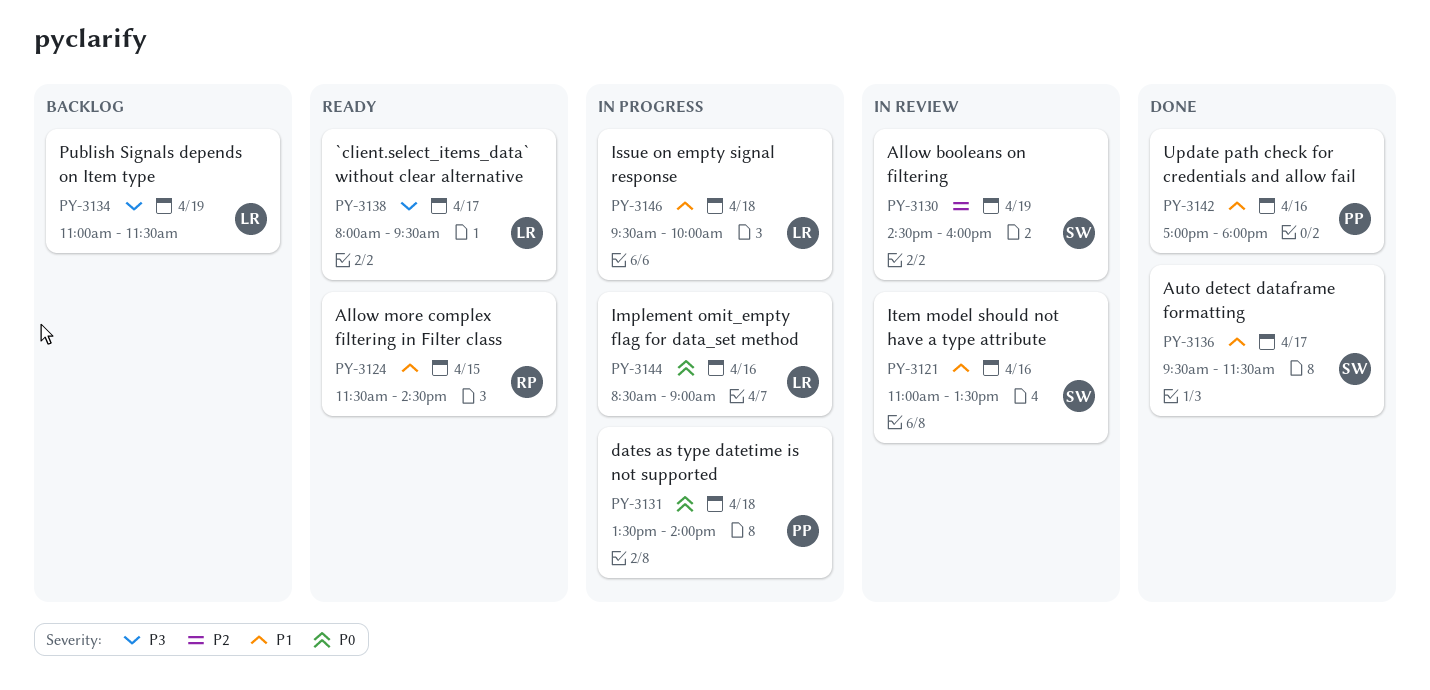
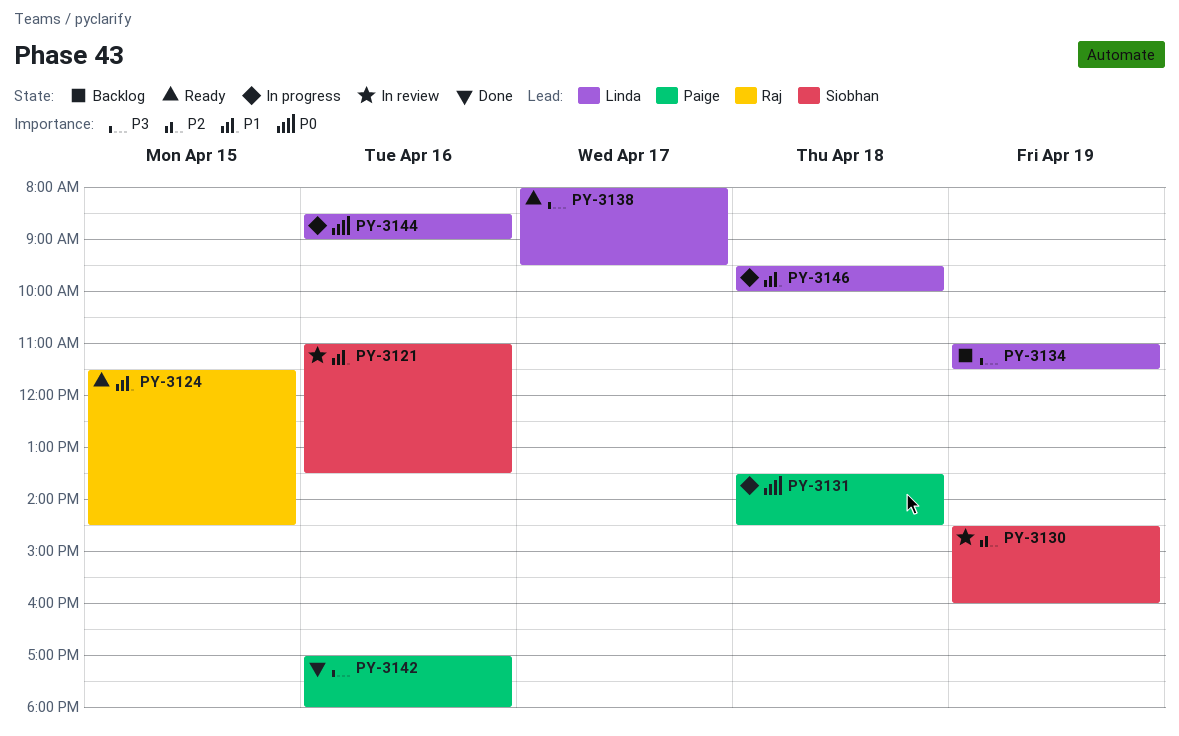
PY-3131, ends: 14:00 -> 14:30
PY-3136: present -> none
PY-3142, priority: P1 -> P3

